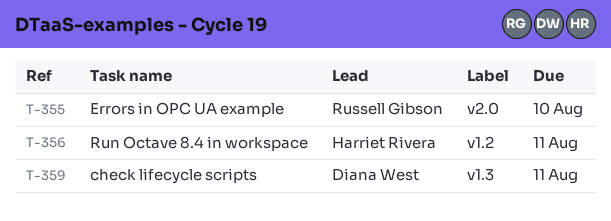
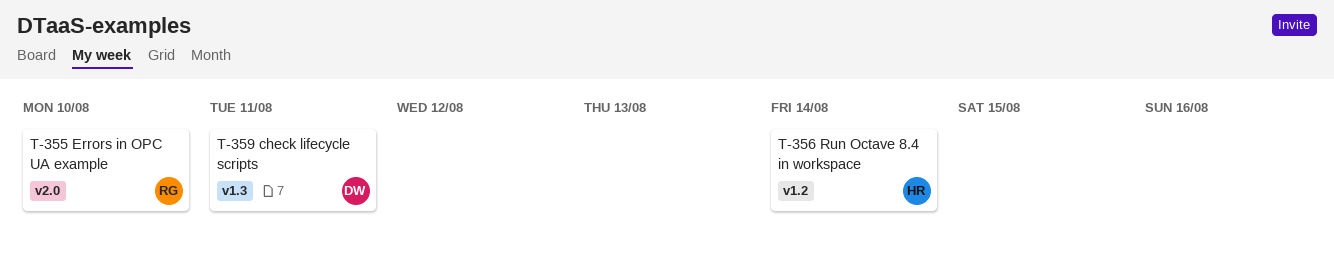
T-356, due: Aug 11 -> Aug 14

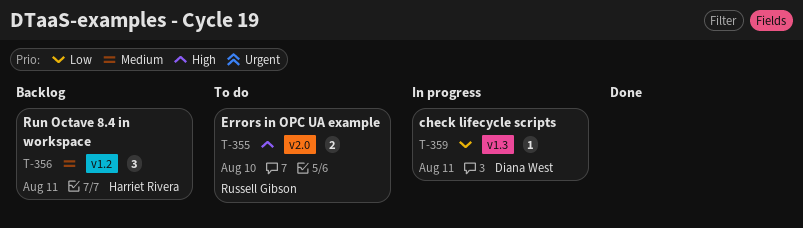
T-356, due: Aug 14 -> Aug 11

